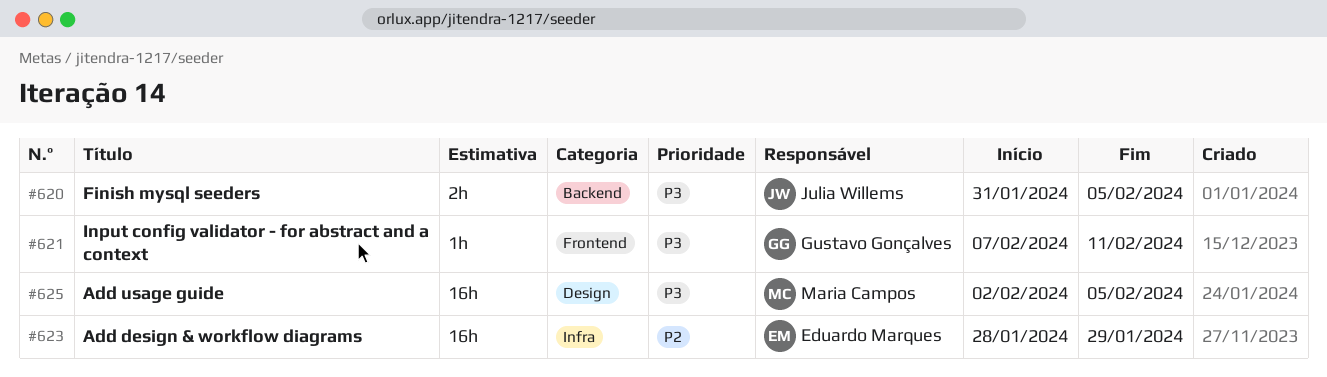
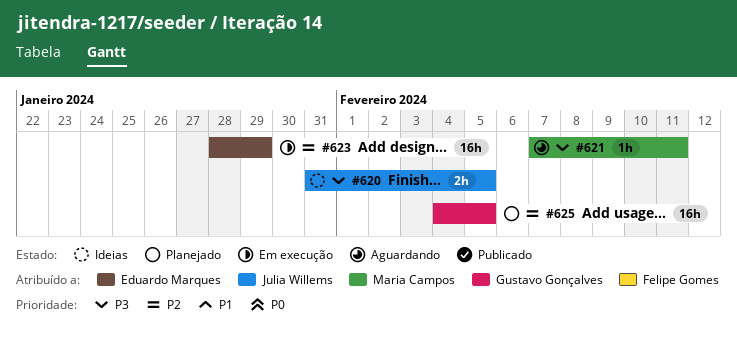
#621, owner: Gustavo Gonçalves -> Maria Campos
#625, owner: Maria Campos -> Gustavo Gonçalves
#625, priority: P3 -> P2
#625, start: Feb 2 -> Feb 4

